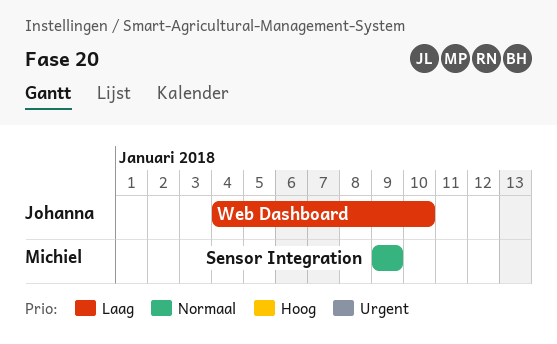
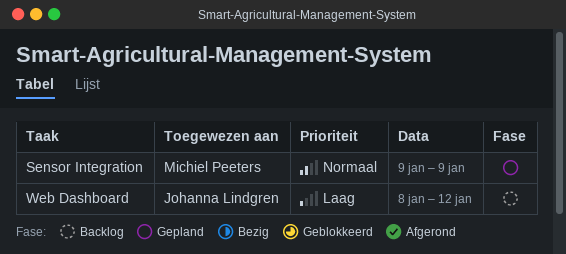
Web Dashboard, start: Jan 4 -> Jan 8
Web Dashboard, due: Jan 10 -> Jan 12

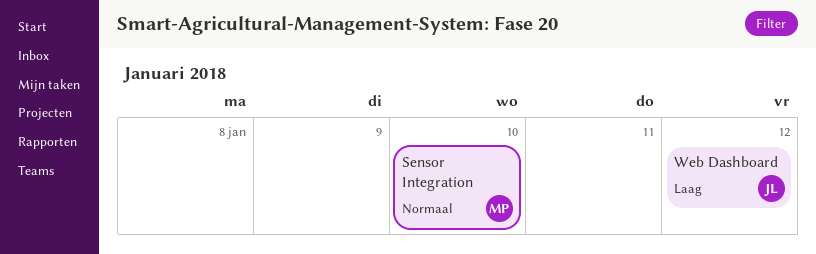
Sensor Integration, due: Jan 9 -> Jan 10

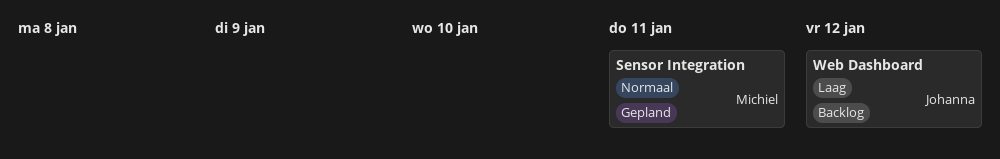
Sensor Integration, due: Jan 10 -> Jan 11

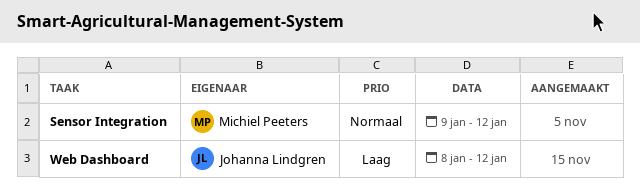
Sensor Integration, due: Jan 11 -> Jan 12

